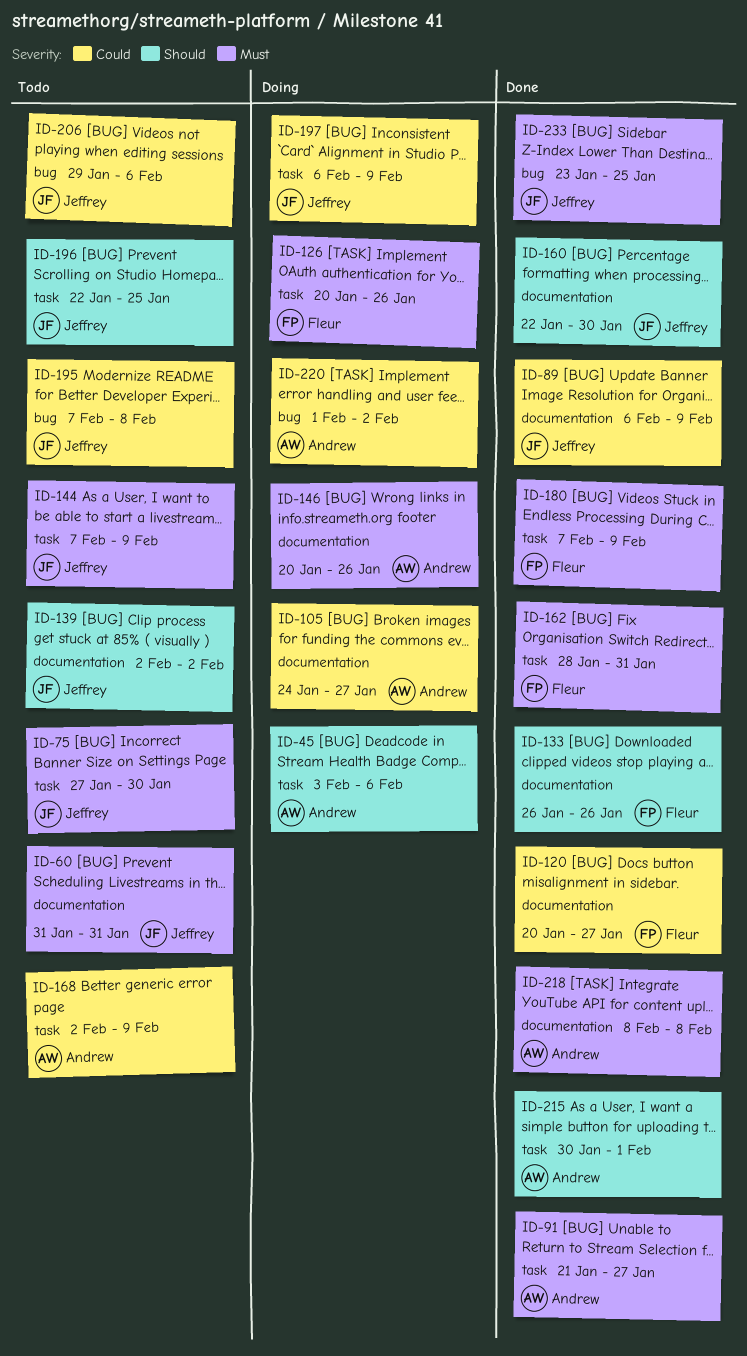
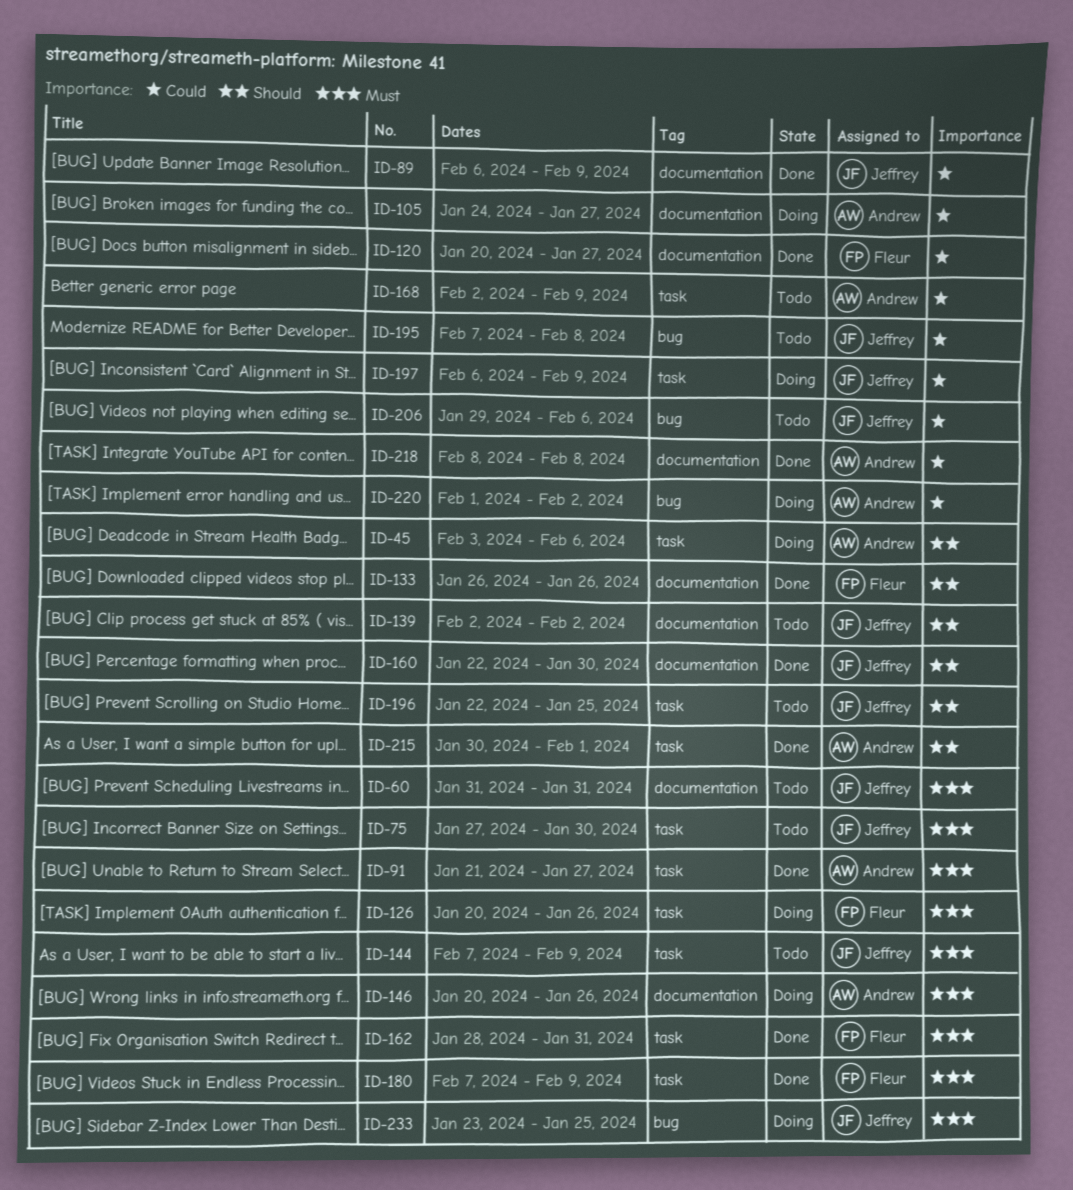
ID-218, priority: Must -> Could
ID-233, status: Done -> Doing

